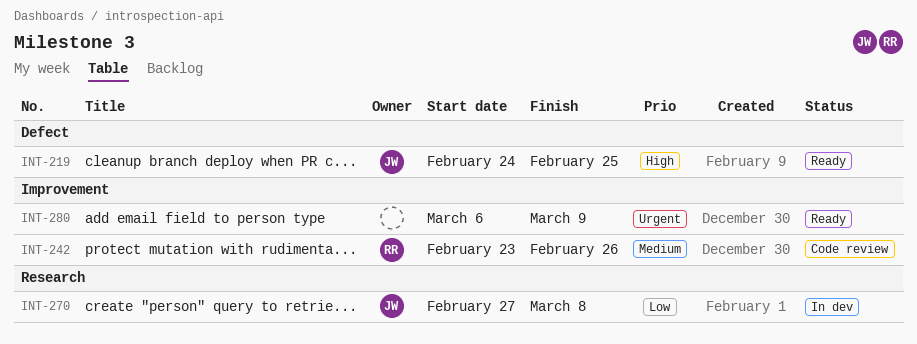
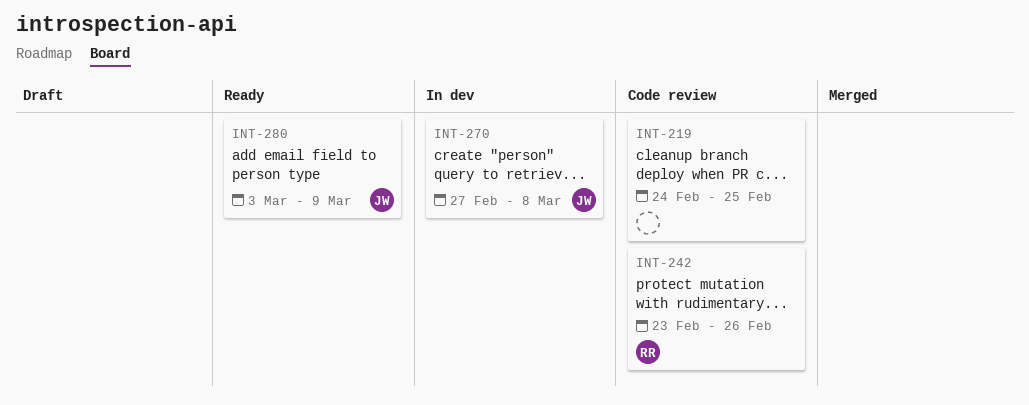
INT-219, status: Ready -> Code review
INT-219, owner: JW -> none
INT-280, owner: none -> JW
INT-280, start: Mar 6 -> Mar 3

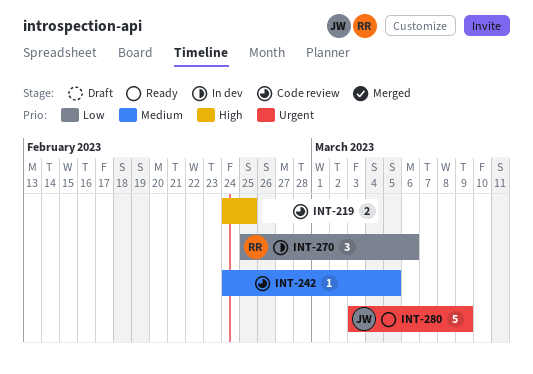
INT-242, owner: RR -> none
INT-242, start: Feb 23 -> Feb 24
INT-242, due: Feb 26 -> Mar 5
INT-270, owner: JW -> RR
INT-270, start: Feb 27 -> Feb 25
INT-270, due: Mar 8 -> Mar 6

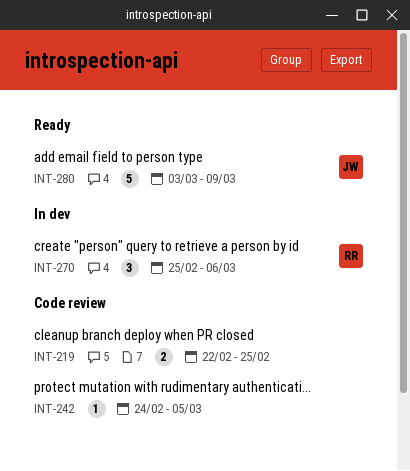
INT-219, start: Feb 24 -> Feb 22

